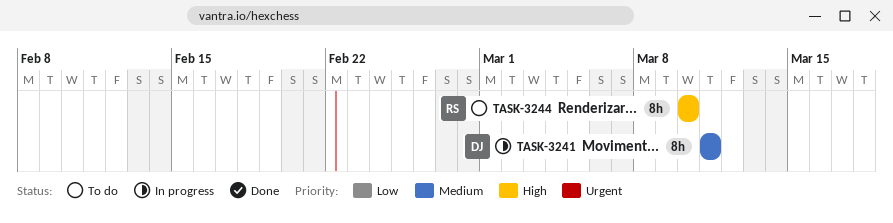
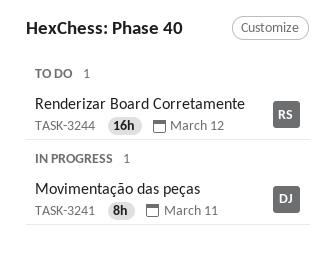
TASK-3244, estimate: 8h -> 16h
TASK-3244, due: Mar 10 -> Mar 12

